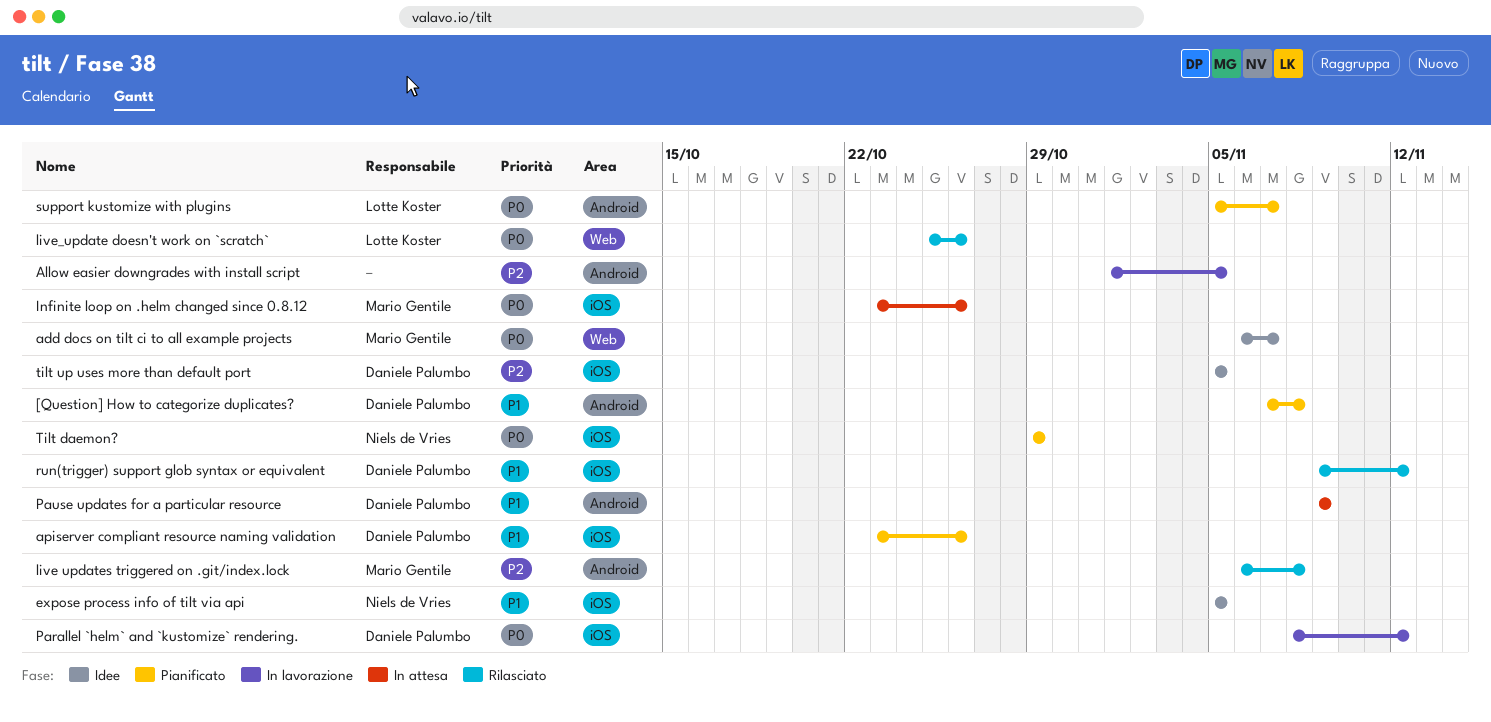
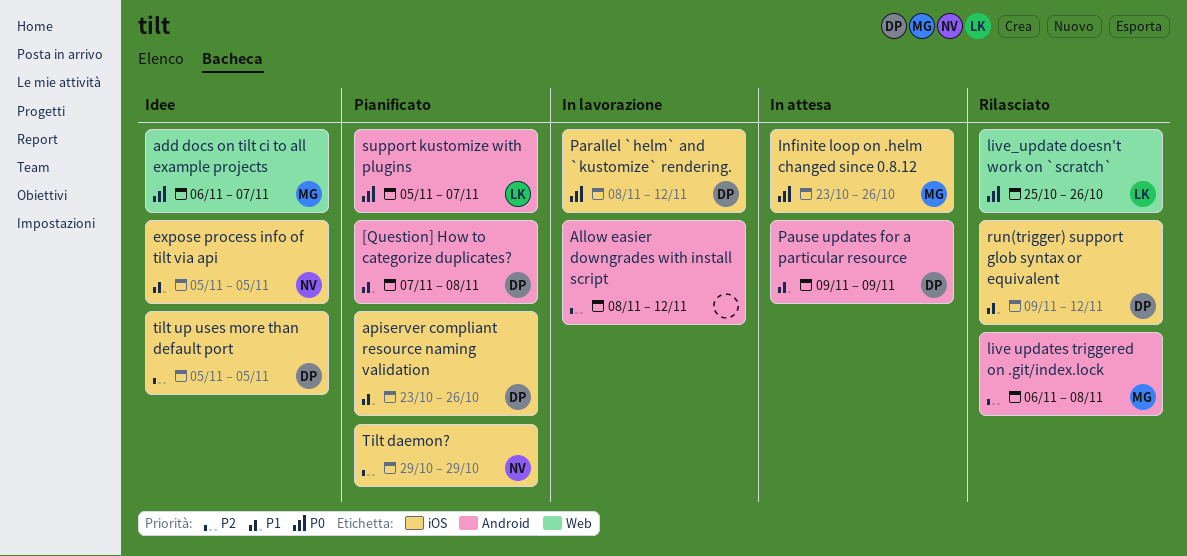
Allow easier downgrades with install script, start: Nov 1 -> Nov 8
Allow easier downgrades with install script, due: Nov 5 -> Nov 12
Tilt daemon?, priority: P0 -> P2

